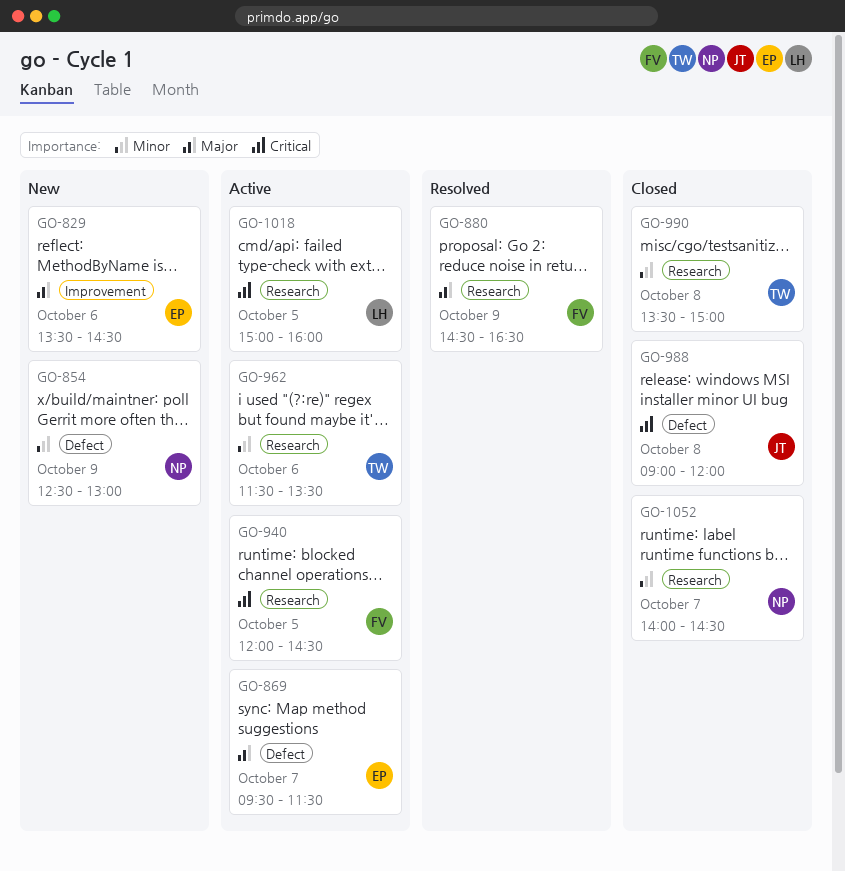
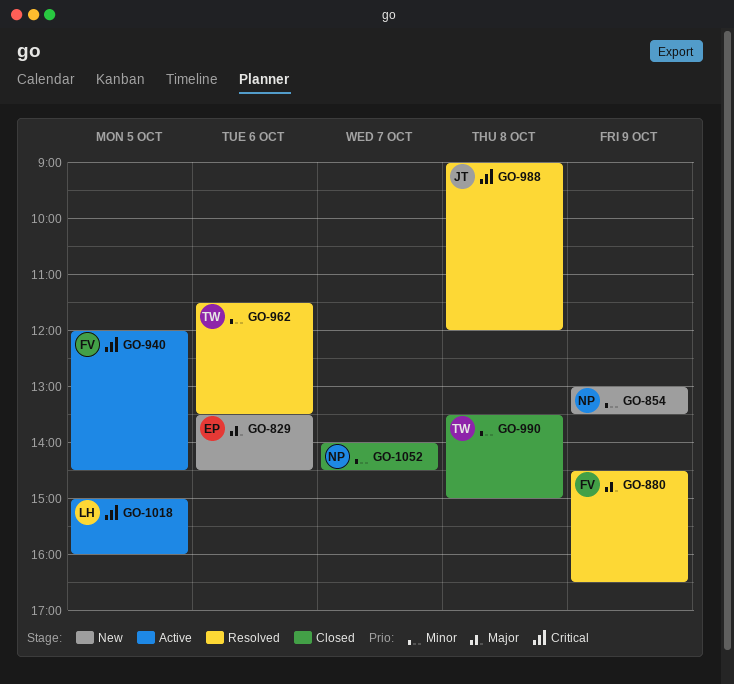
GO-854, begins: 12:30 -> 13:00
GO-854, ends: 13:00 -> 13:30
GO-869: present -> none
GO-962, status: Active -> Resolved
GO-988, status: Closed -> Resolved

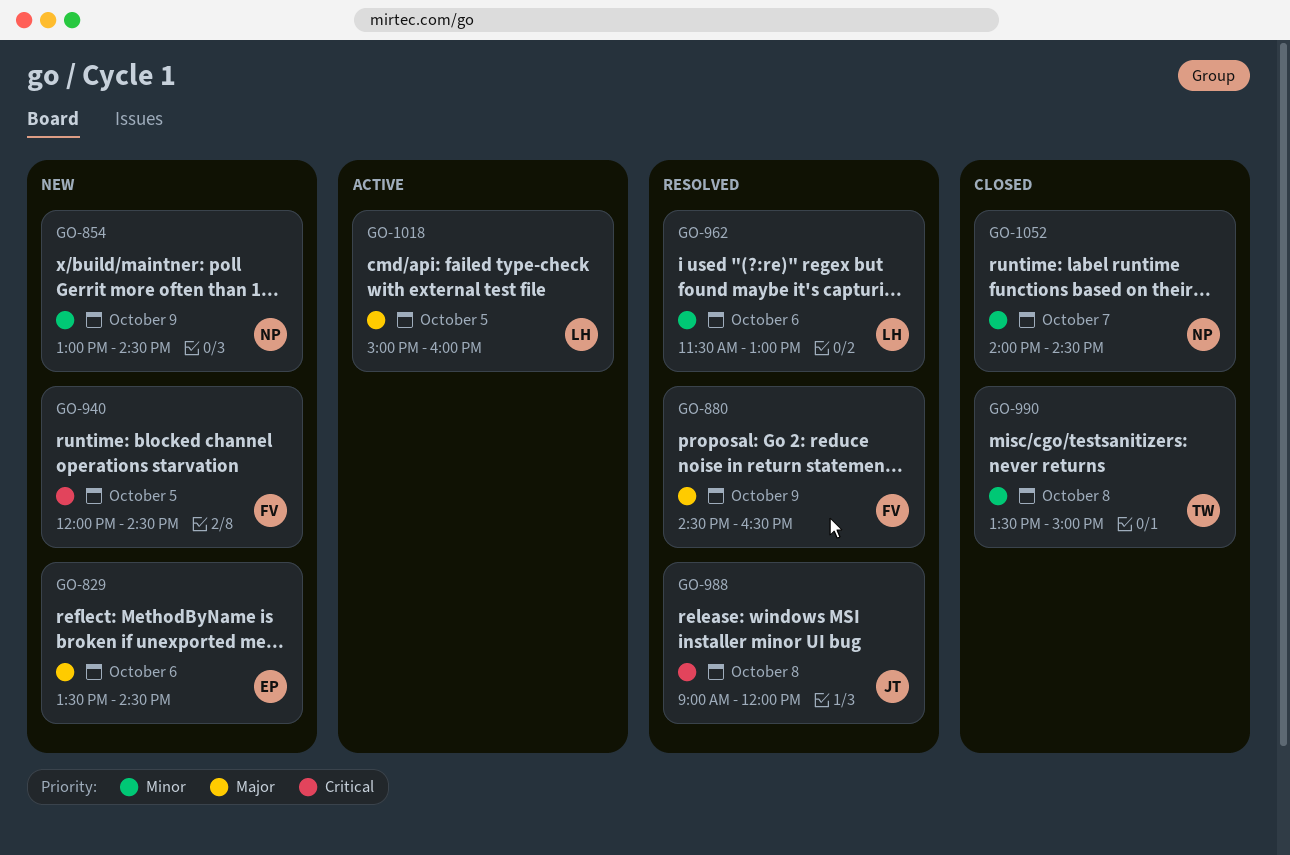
GO-854, ends: 13:30 -> 14:30
GO-940, status: Active -> New
GO-962, owner: TW -> LH
GO-962, ends: 13:30 -> 13:00
GO-1018, priority: Critical -> Major

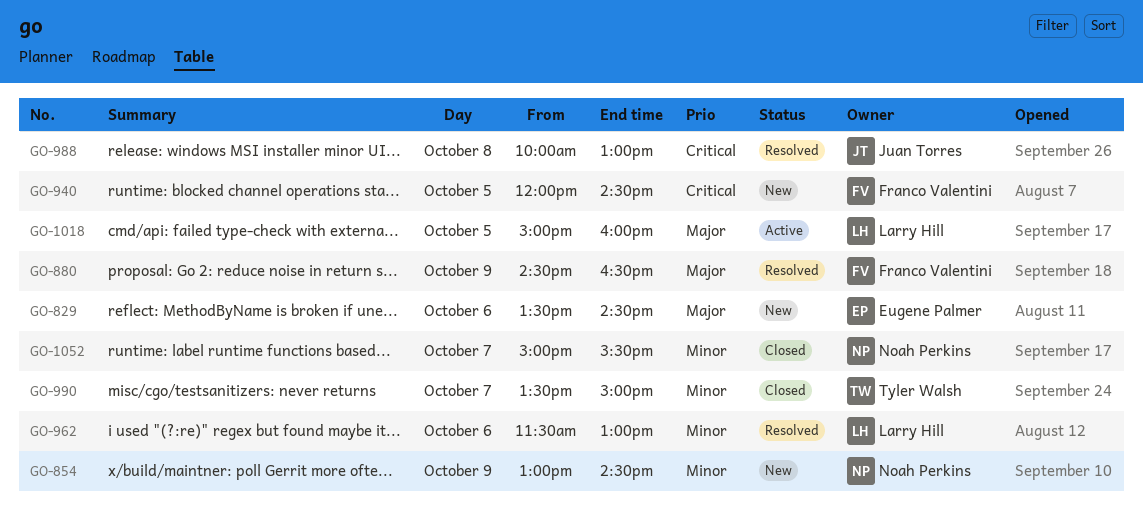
GO-988, begins: 09:00 -> 10:00
GO-988, ends: 12:00 -> 13:00
GO-990, day: Oct 8 -> Oct 7
GO-1052, begins: 14:00 -> 15:00
GO-1052, ends: 14:30 -> 15:30

